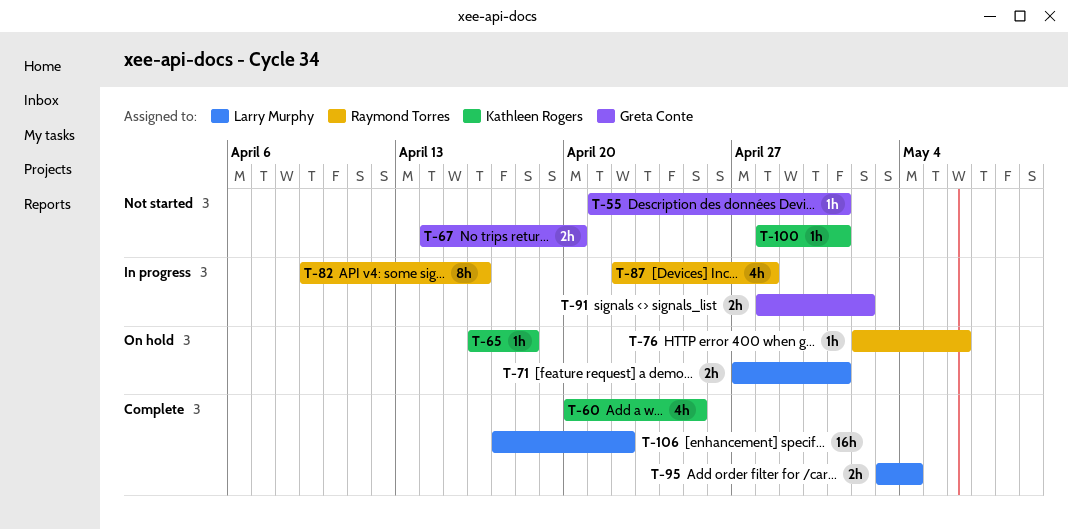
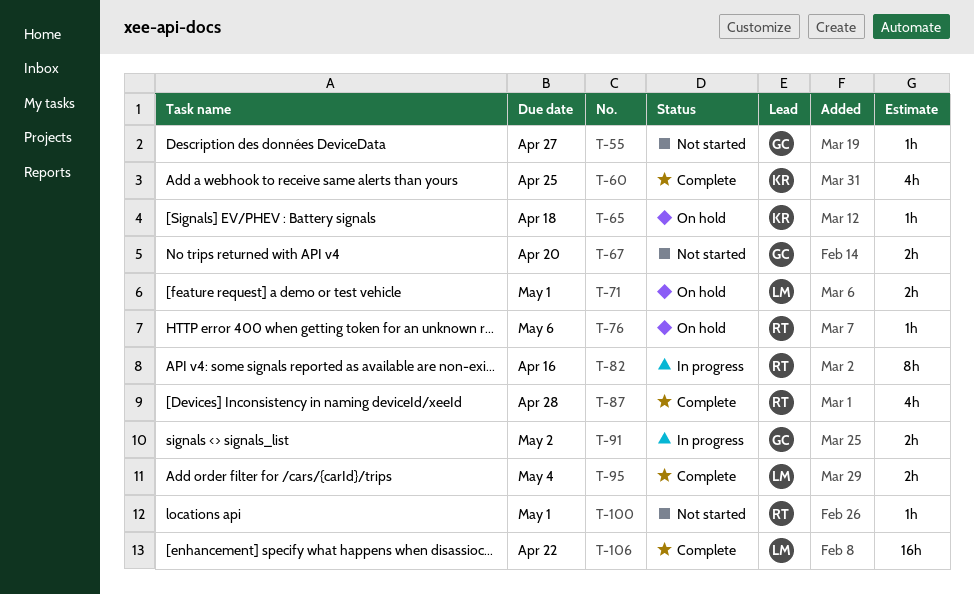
T-55, due: May 1 -> Apr 27
T-87, status: In progress -> Complete
T-100, owner: Kathleen Rogers -> Raymond Torres

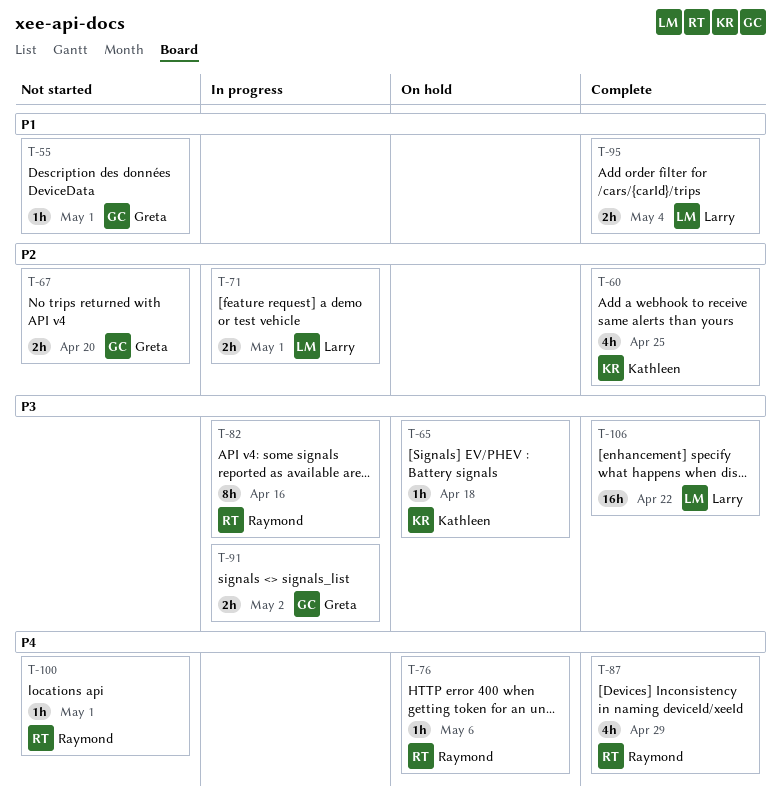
T-55, due: Apr 27 -> May 1
T-71, status: On hold -> In progress
T-87, due: Apr 28 -> Apr 29

